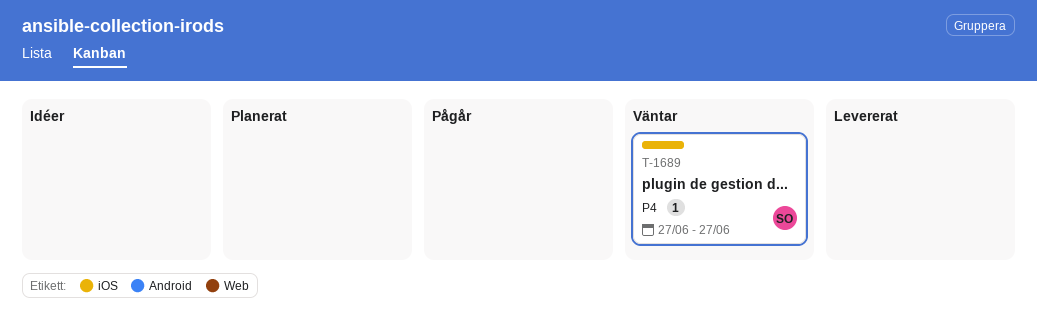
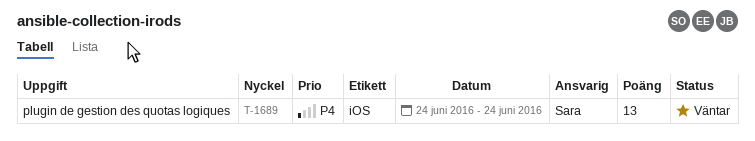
T-1689, estimate: 1 -> 13
T-1689, start: Jun 27 -> Jun 24
T-1689, due: Jun 27 -> Jun 24

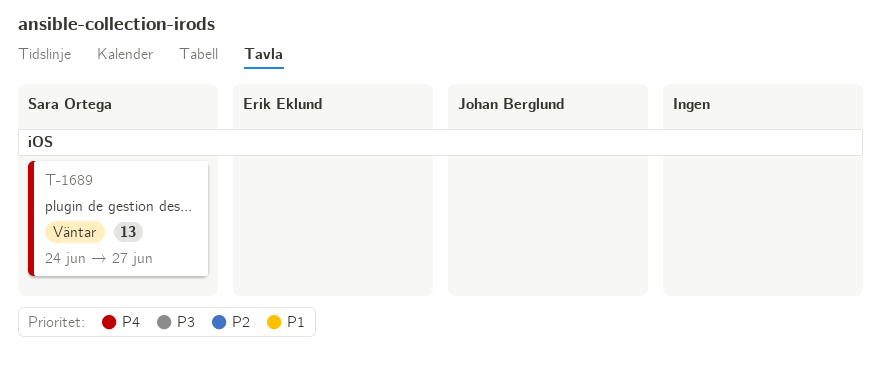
T-1689, due: Jun 24 -> Jun 27

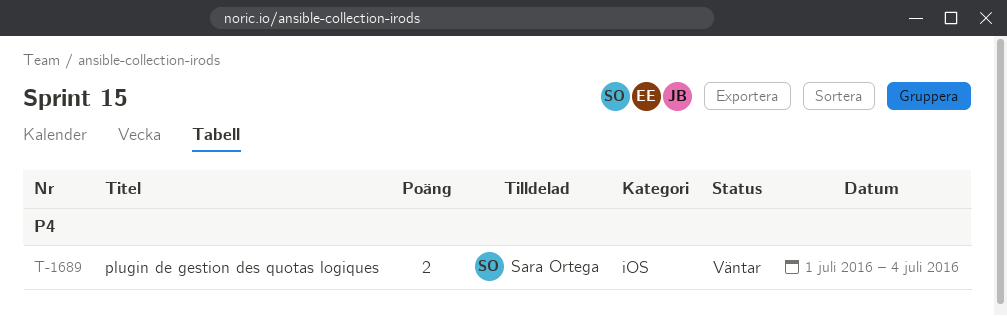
T-1689, estimate: 13 -> 2
T-1689, start: Jun 24 -> Jul 1
T-1689, due: Jun 27 -> Jul 4

